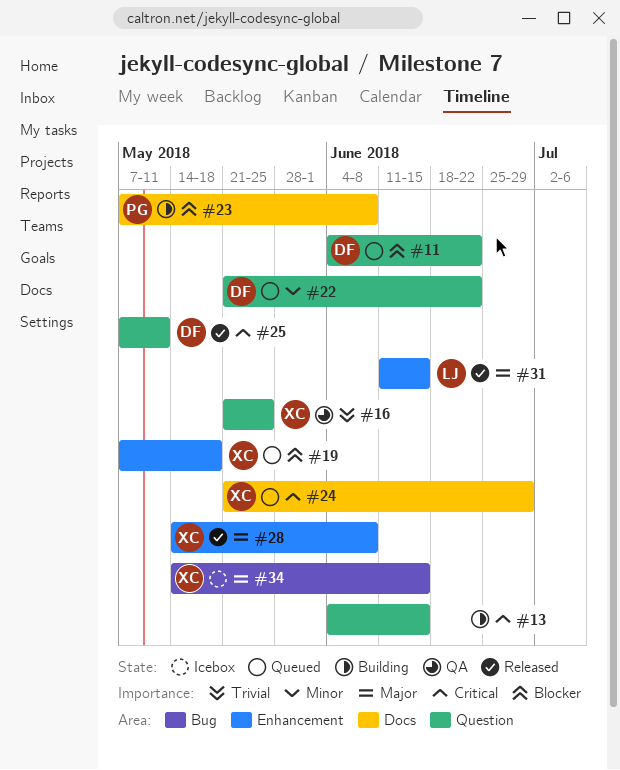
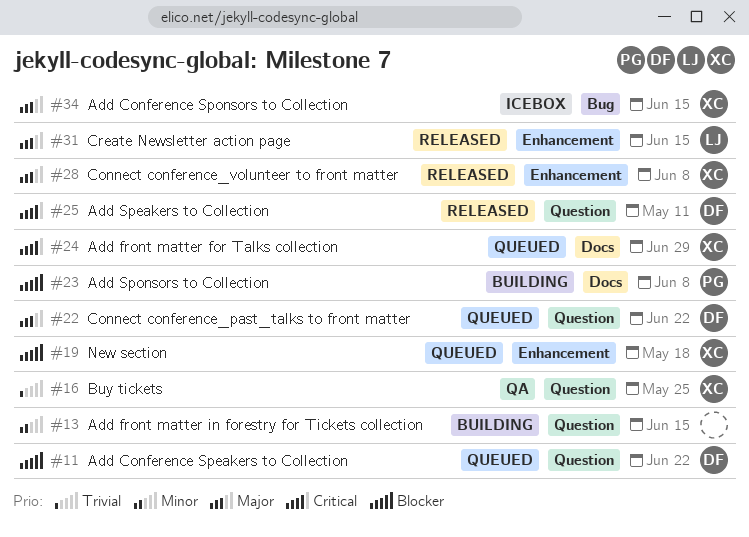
#13, priority: Critical -> Minor
#22, priority: Minor -> Major

